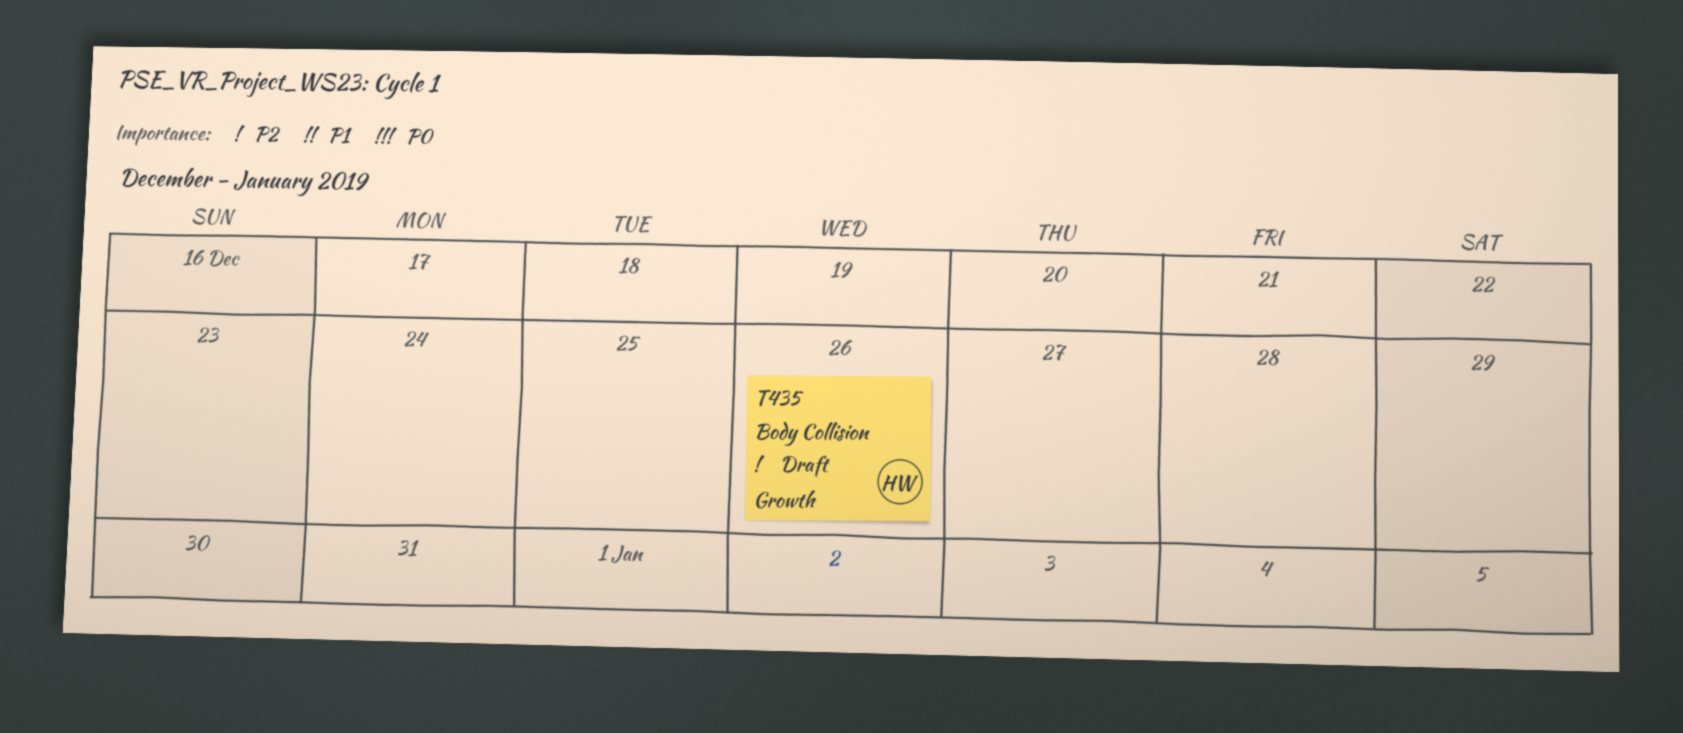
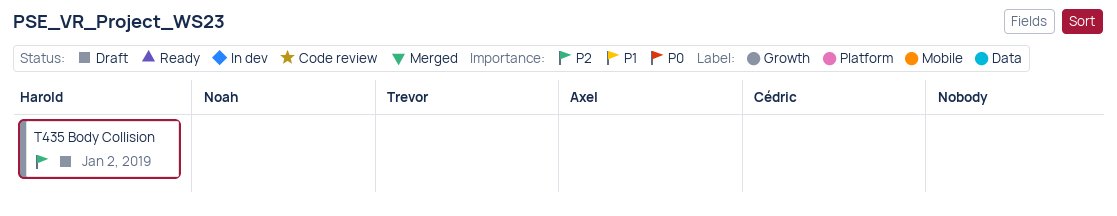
T435, due: Dec 26 -> Jan 2

